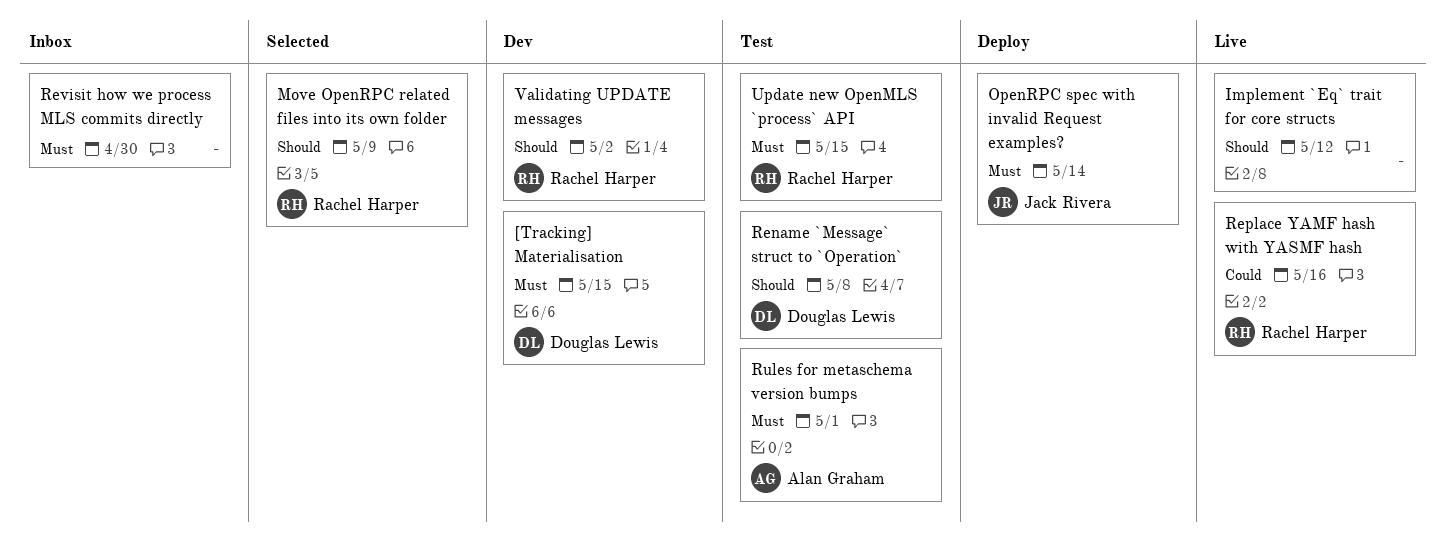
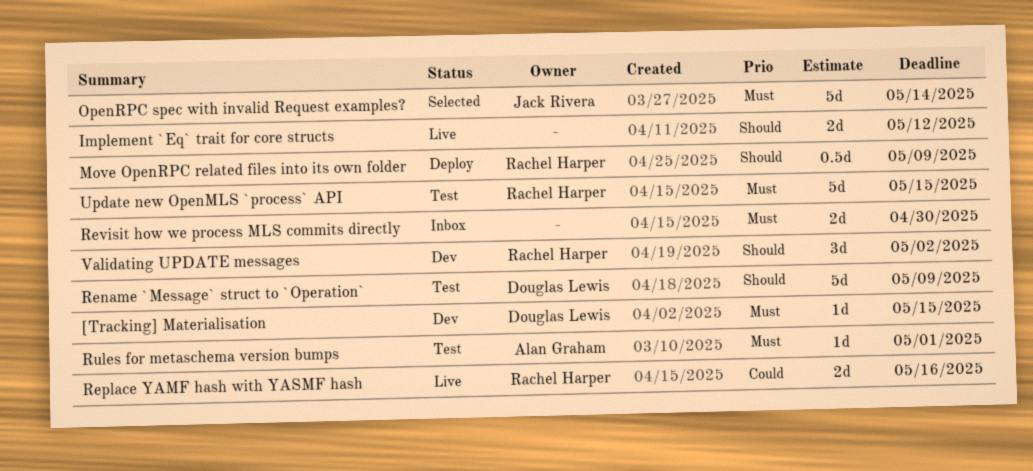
Move OpenRPC related files into its own folder, status: Selected -> Deploy
OpenRPC spec with invalid Request examples?, status: Deploy -> Selected
Rename `Message` struct to `Operation`, due: May 8 -> May 9

